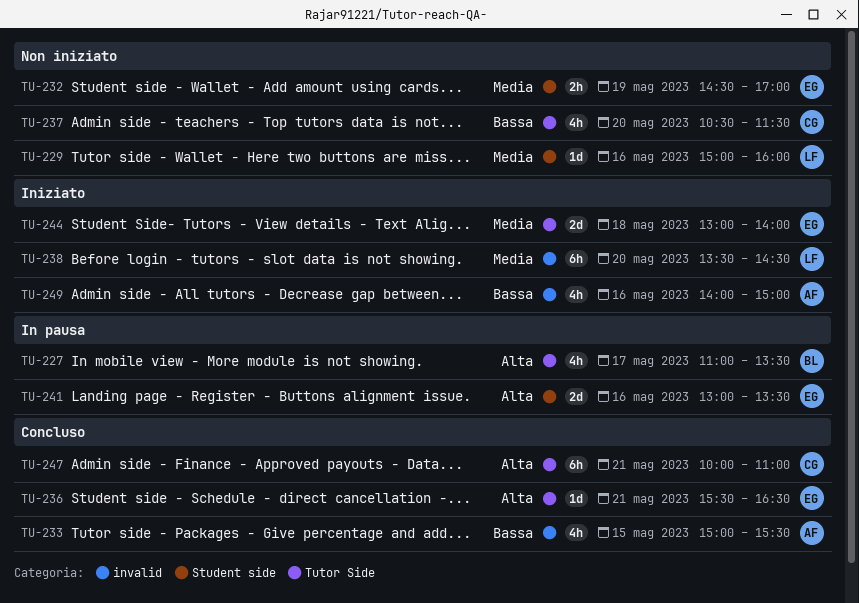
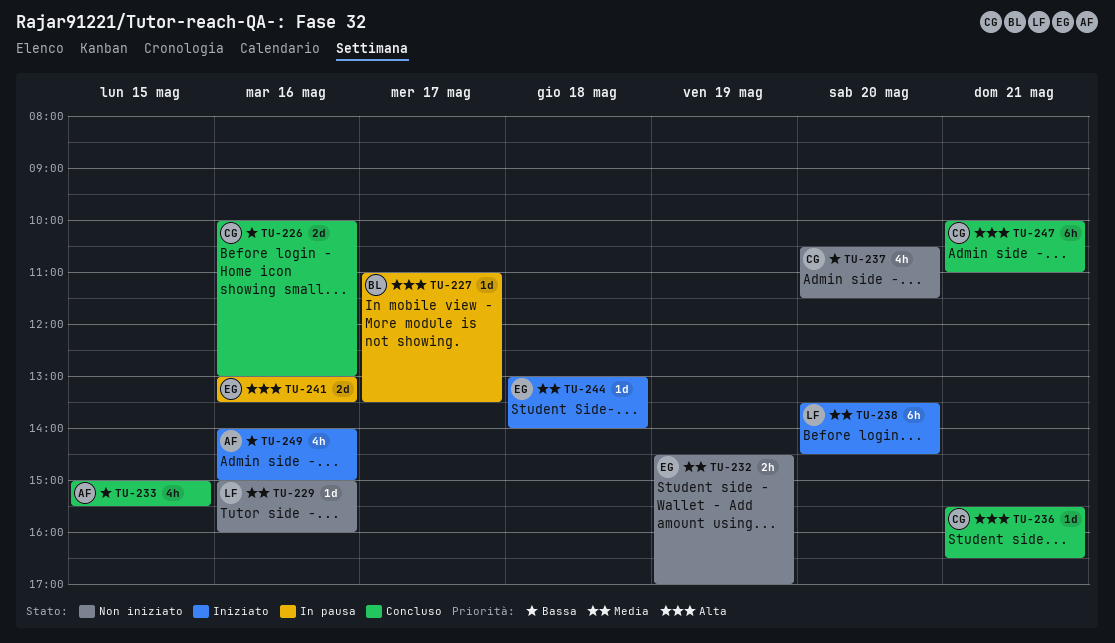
TU-226: none -> present
TU-227, estimate: 4h -> 1d
TU-236, owner: EG -> CG
TU-244, estimate: 2d -> 1d

